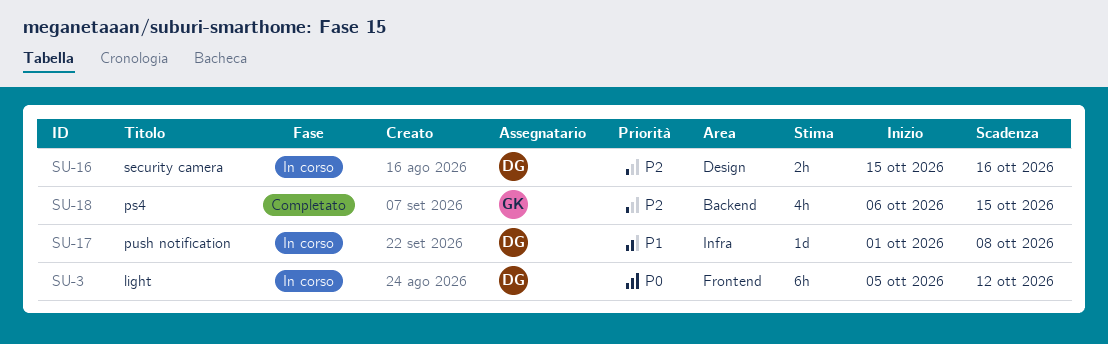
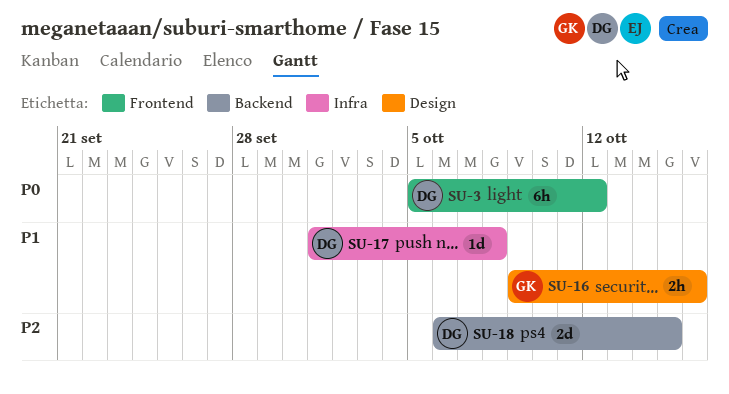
SU-16, owner: DG -> GK
SU-16, priority: P2 -> P1
SU-16, start: Oct 15 -> Oct 9
SU-18, owner: GK -> DG
SU-18, estimate: 4h -> 2d

